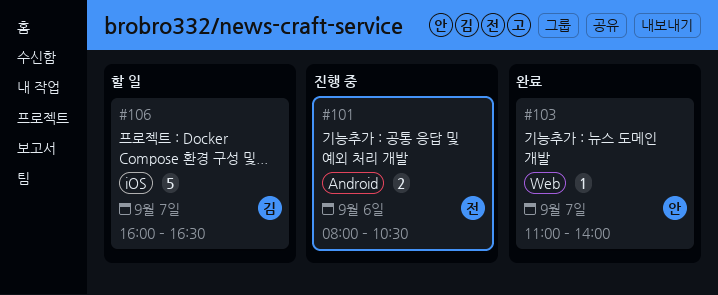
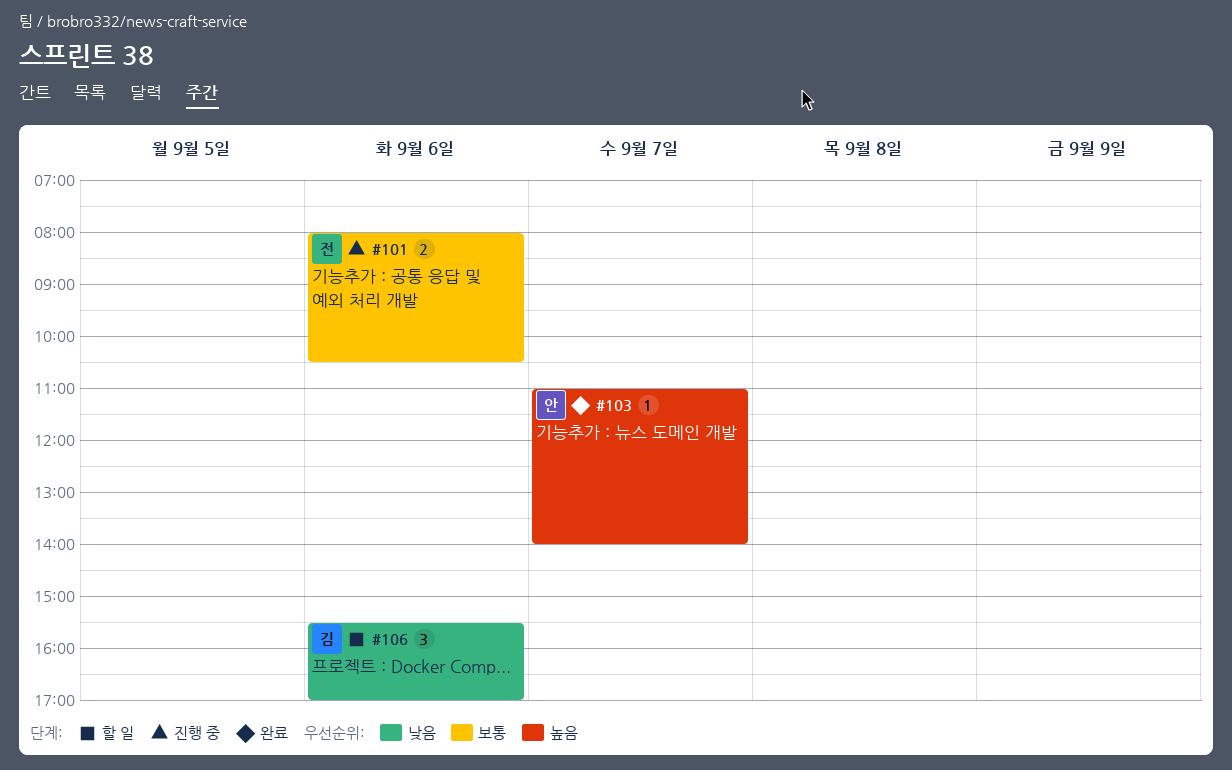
#106, estimate: 5 -> 3
#106, day: Sep 7 -> Sep 6
#106, begins: 16:00 -> 15:30
#106, ends: 16:30 -> 17:00

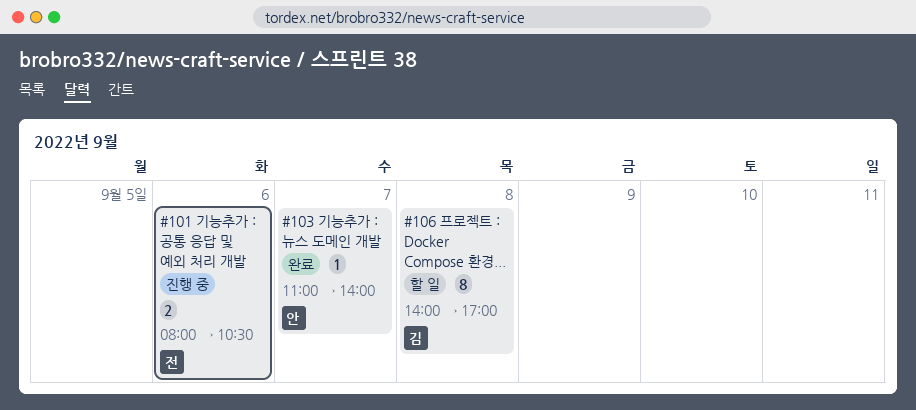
#106, estimate: 3 -> 8
#106, day: Sep 6 -> Sep 8
#106, begins: 15:30 -> 14:00

